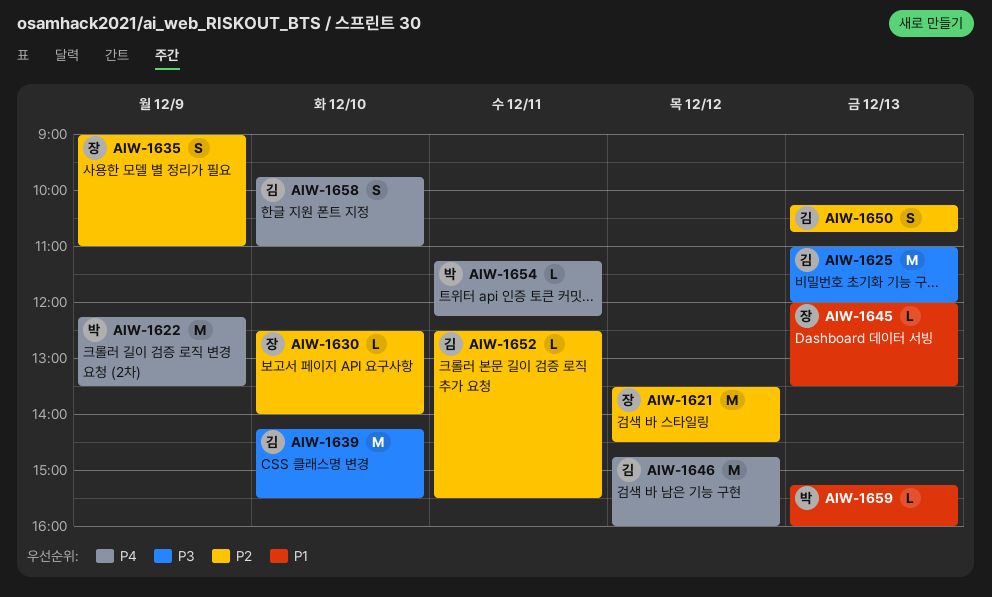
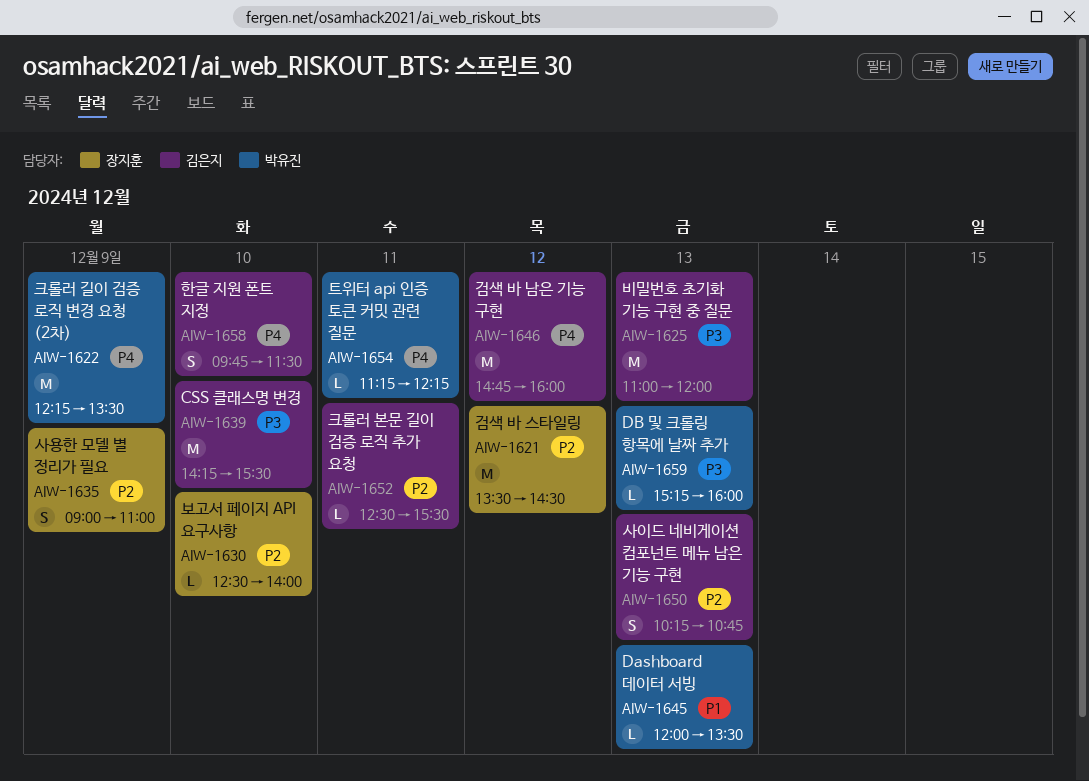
AIW-1645, owner: 장지훈 -> 박유진
AIW-1658, ends: 11:00 -> 11:30
AIW-1659, priority: P1 -> P3

